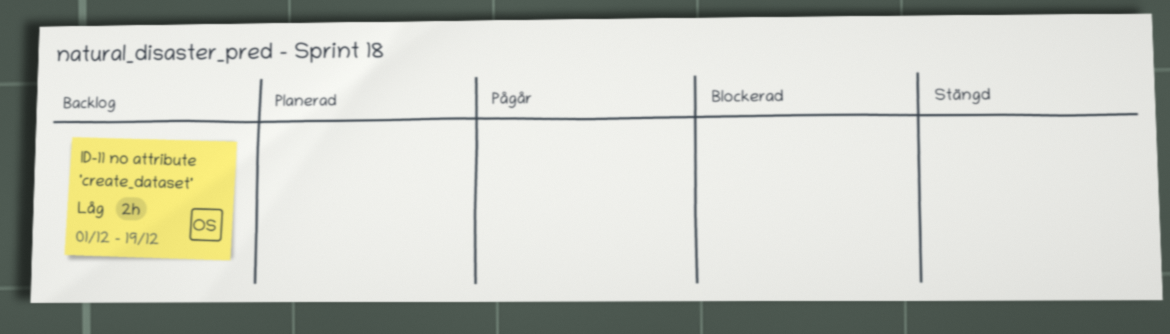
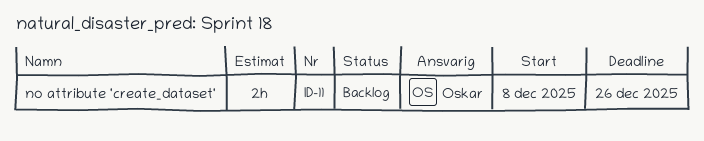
ID-11, start: Dec 1 -> Dec 8
ID-11, due: Dec 19 -> Dec 26

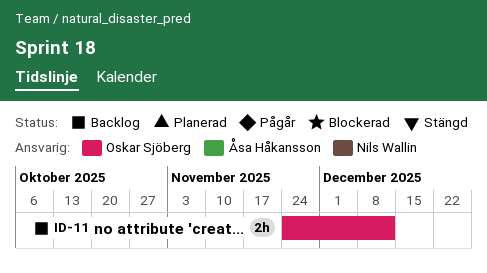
ID-11, start: Dec 8 -> Nov 24
ID-11, due: Dec 26 -> Dec 12

